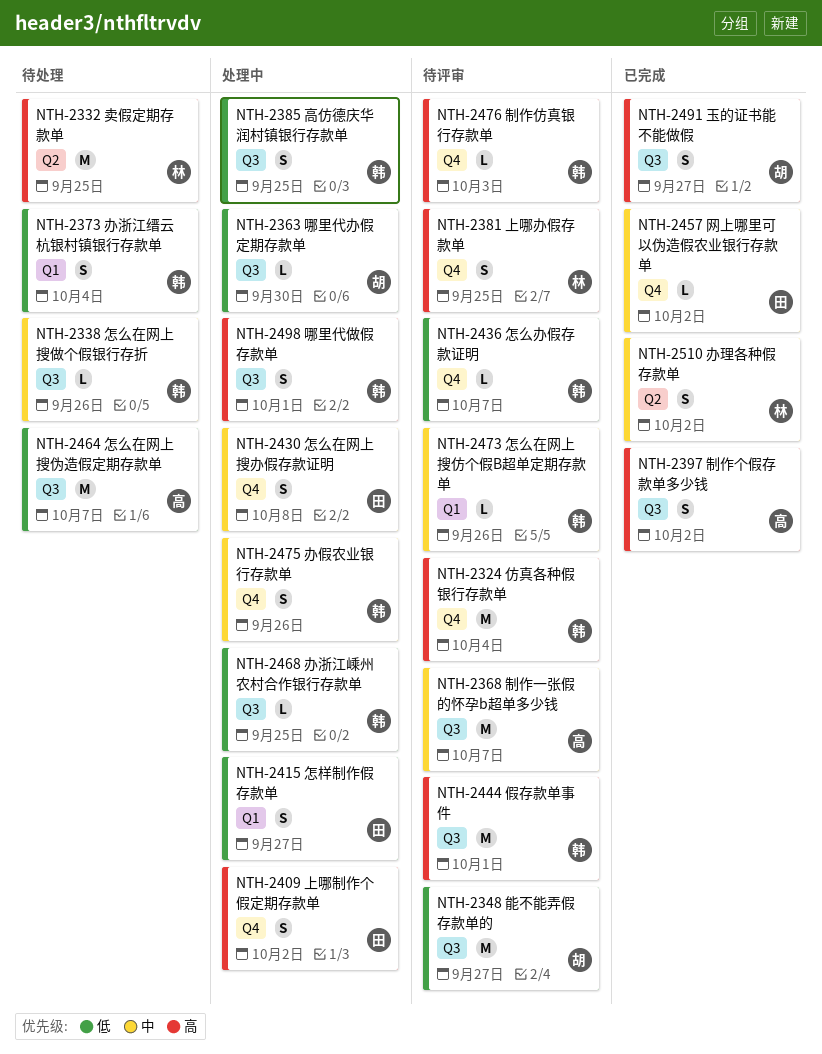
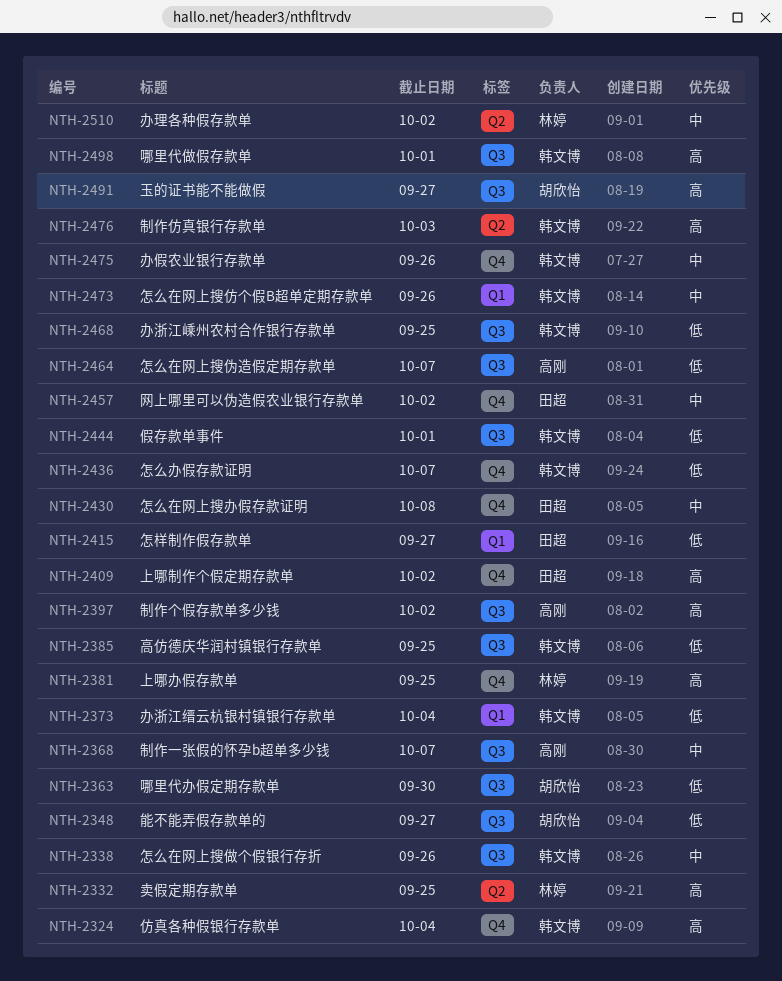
NTH-2444, priority: 高 -> 低
NTH-2476, label: Q4 -> Q2

